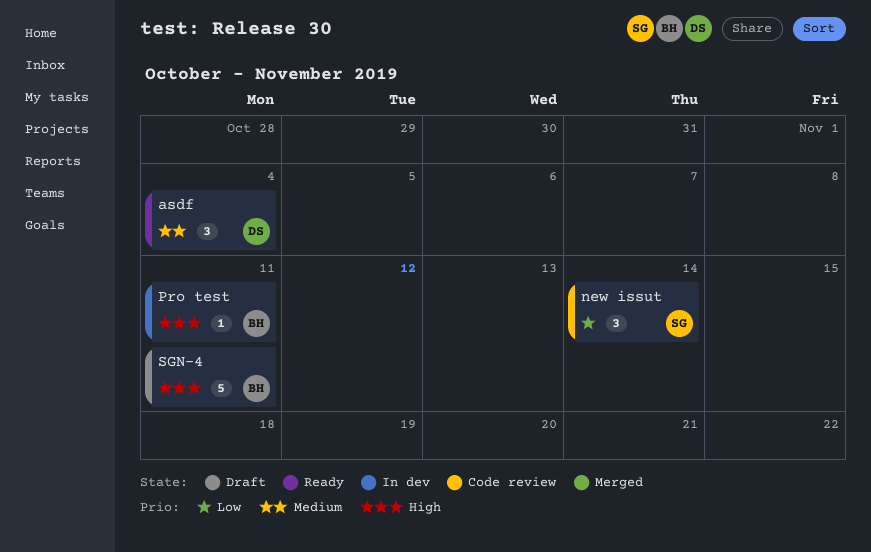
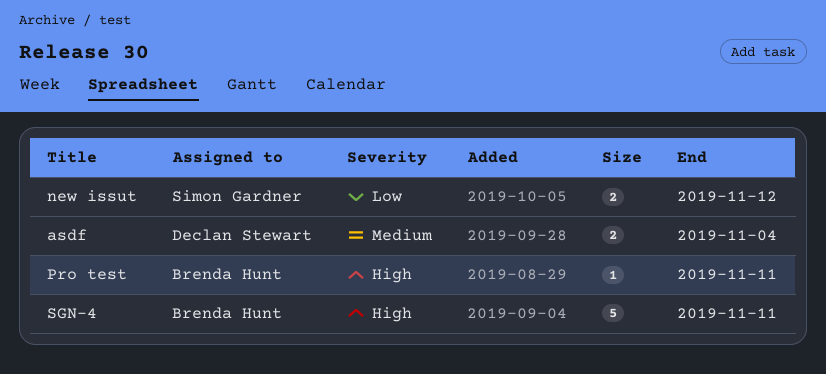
asdf, estimate: 3 -> 2
new issut, estimate: 3 -> 2
new issut, due: Nov 14 -> Nov 12

